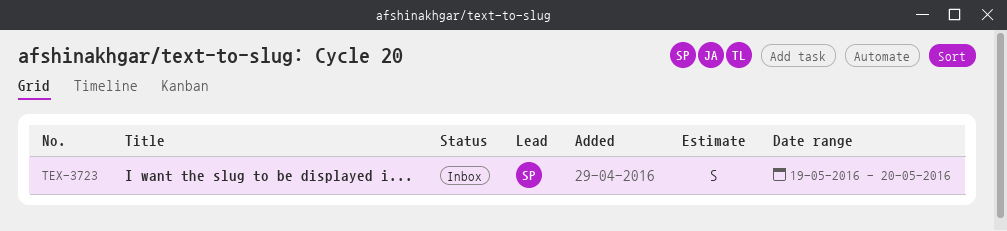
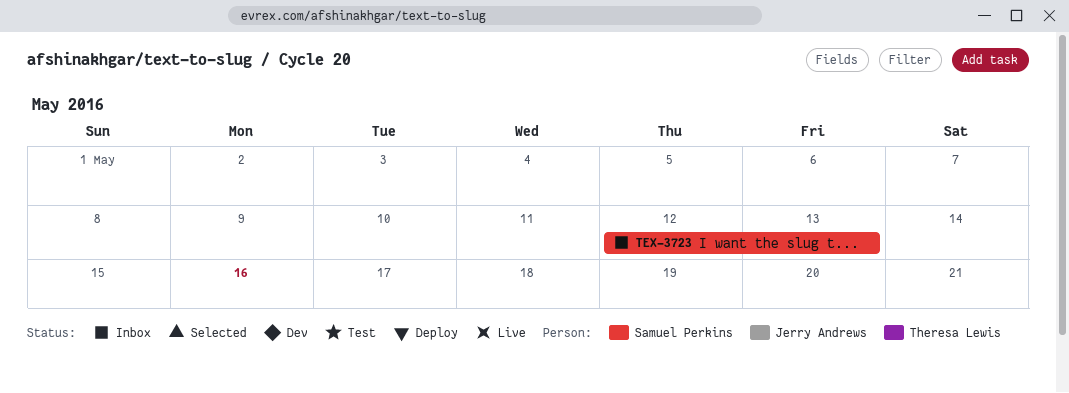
TEX-3723, start: May 19 -> May 12
TEX-3723, due: May 20 -> May 13

